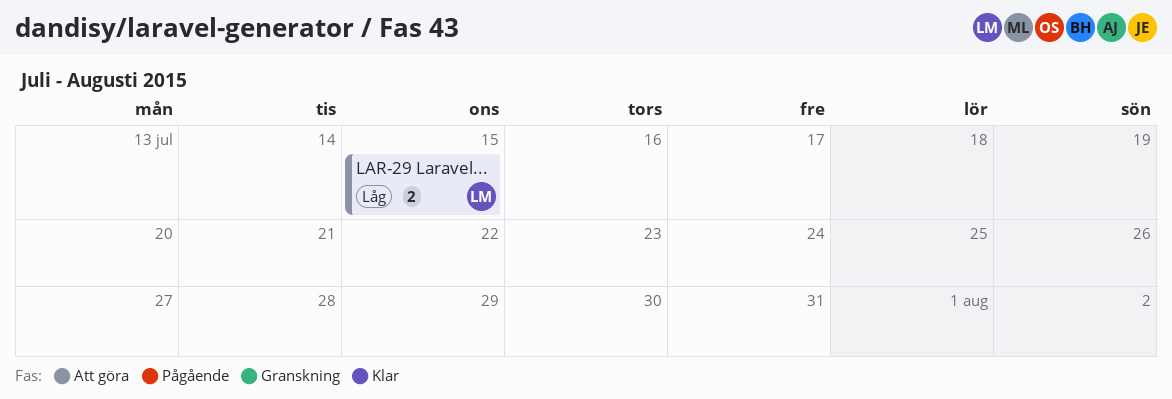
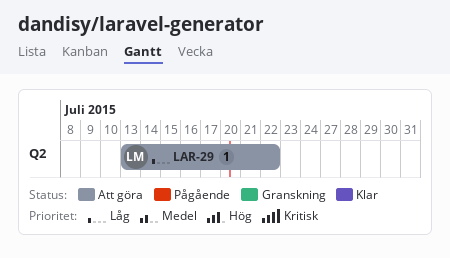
LAR-29, estimate: 2 -> 1
LAR-29, due: Jul 15 -> Jul 22

